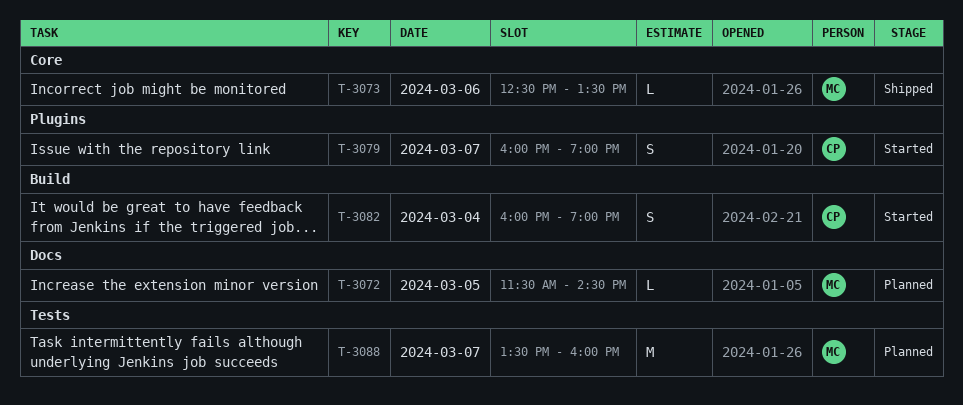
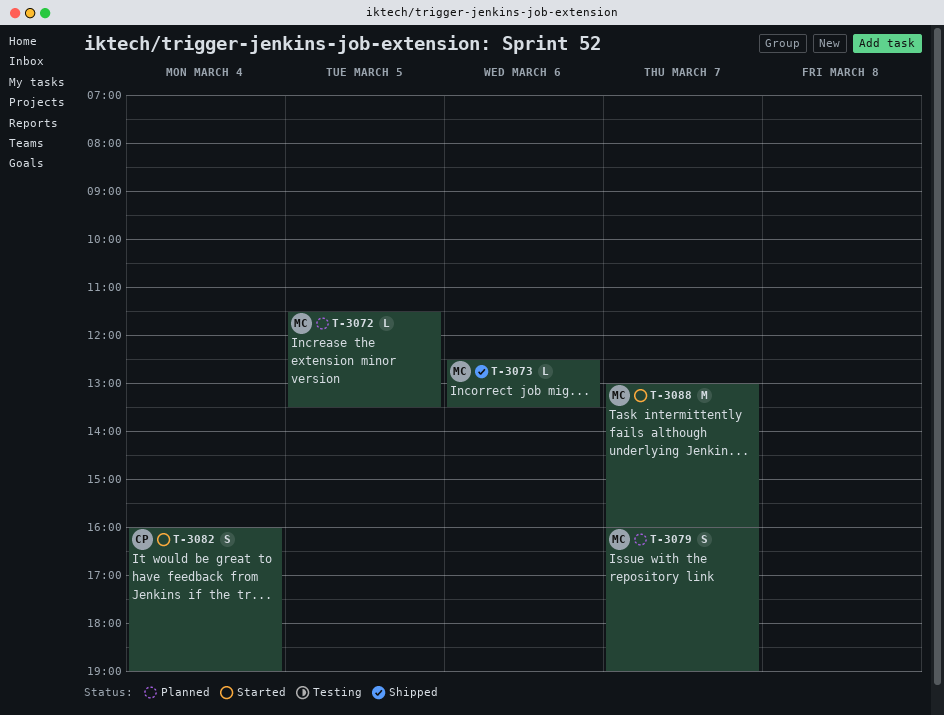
T-3072, ends: 14:30 -> 13:30
T-3079, status: Started -> Planned
T-3079, owner: CP -> MC
T-3088, status: Planned -> Started
T-3088, begins: 13:30 -> 13:00

